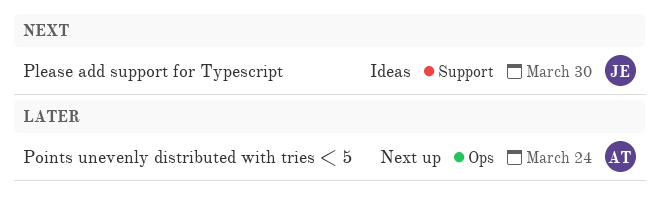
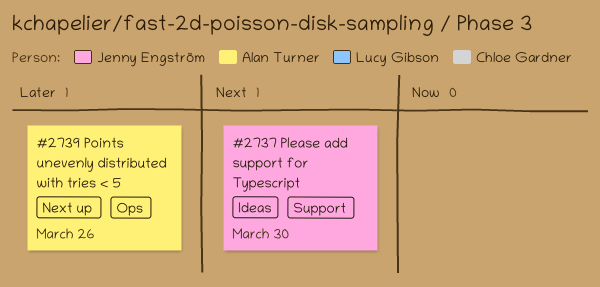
Points unevenly distributed with tries < 5, due: Mar 24 -> Mar 26

